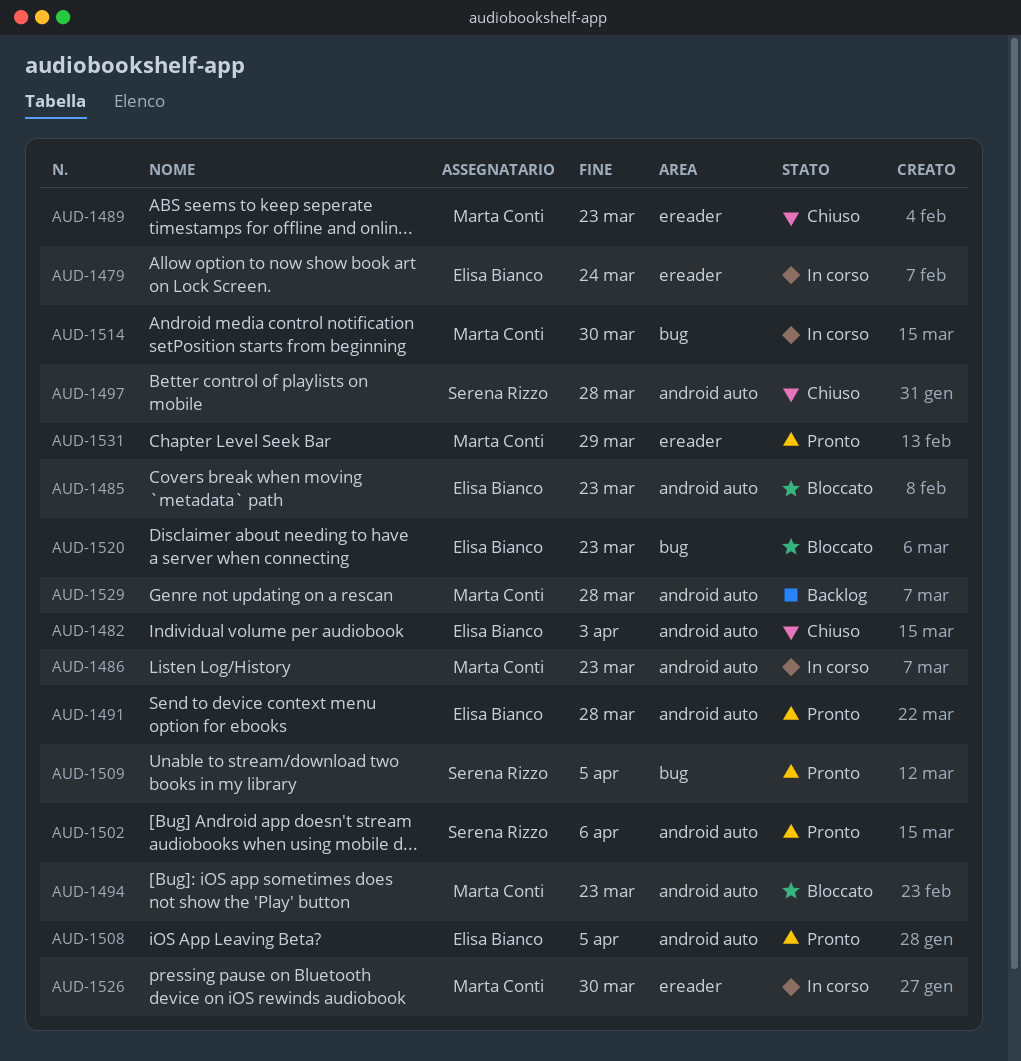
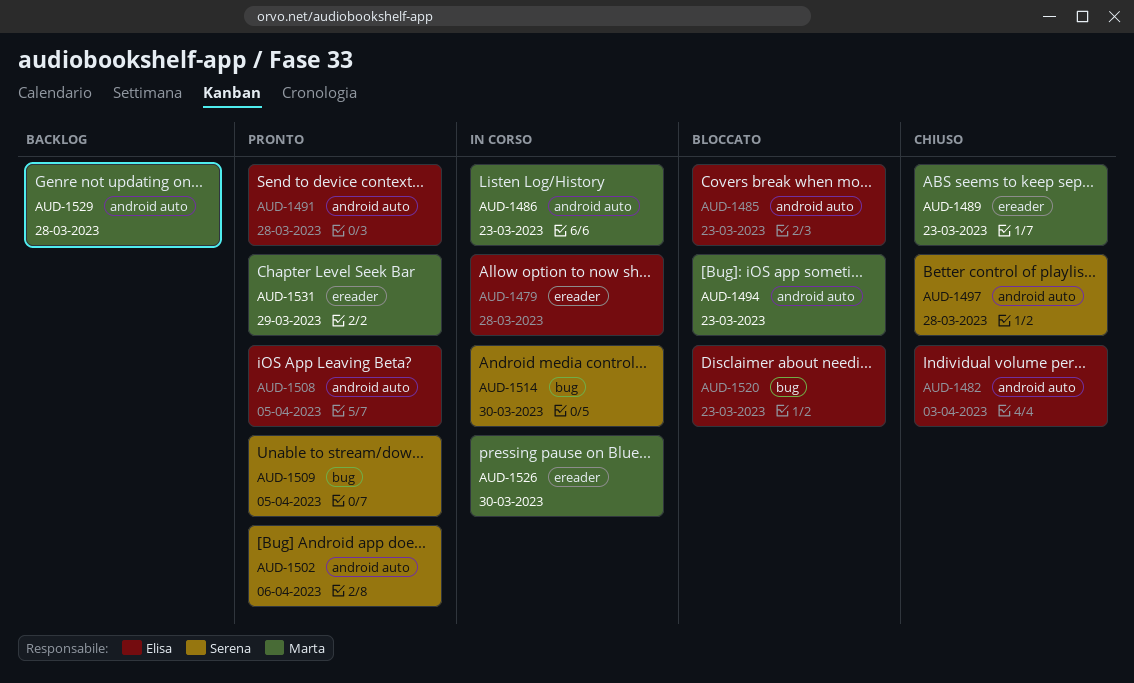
AUD-1479, due: Mar 24 -> Mar 28
AUD-1514, owner: Marta Conti -> Serena Rizzo

